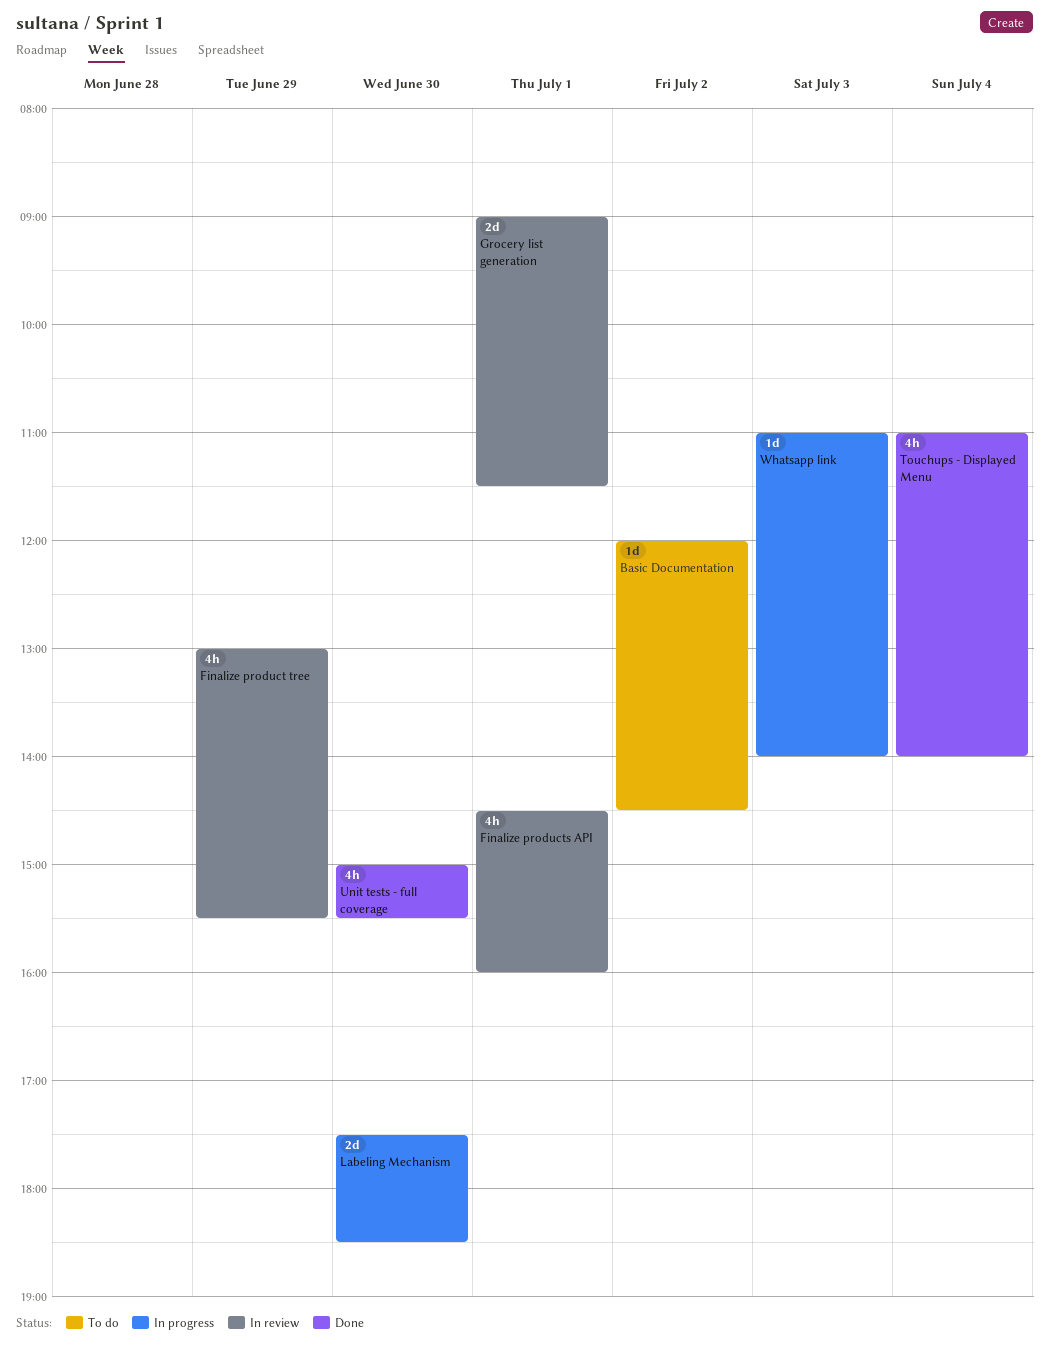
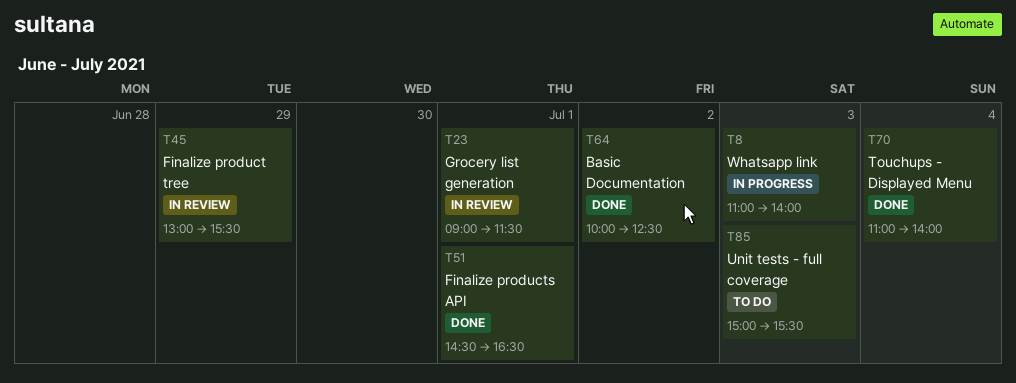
Basic Documentation, status: To do -> Done
Basic Documentation, begins: 12:00 -> 10:00
Basic Documentation, ends: 14:30 -> 12:30
Finalize products API, status: In review -> Done
Finalize products API, ends: 16:00 -> 16:30
Labeling Mechanism: present -> none
Unit tests - full coverage, status: Done -> To do
Unit tests - full coverage, day: Jun 30 -> Jul 3

